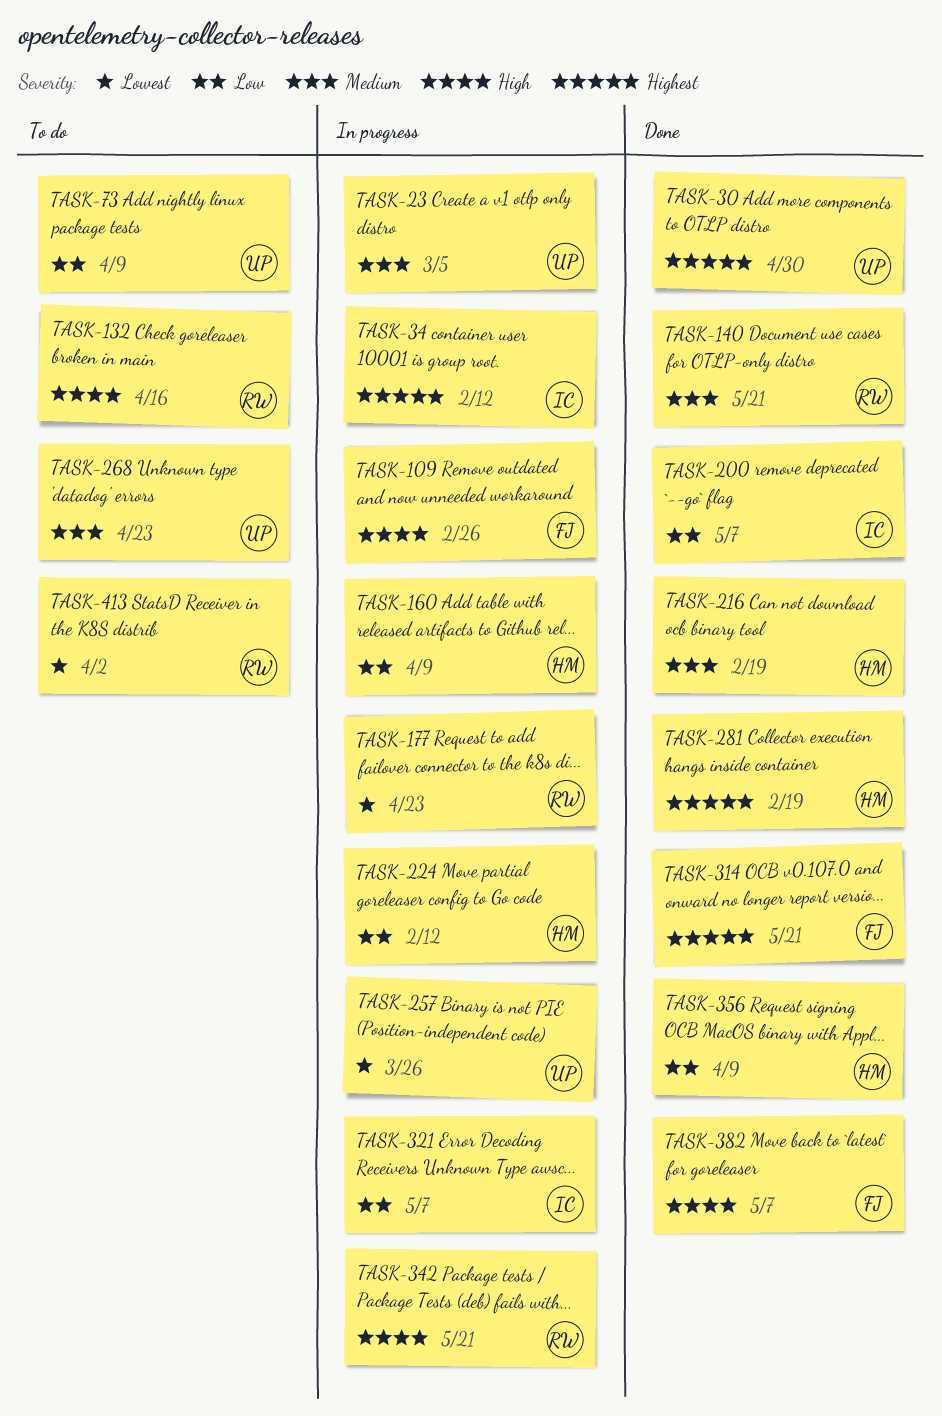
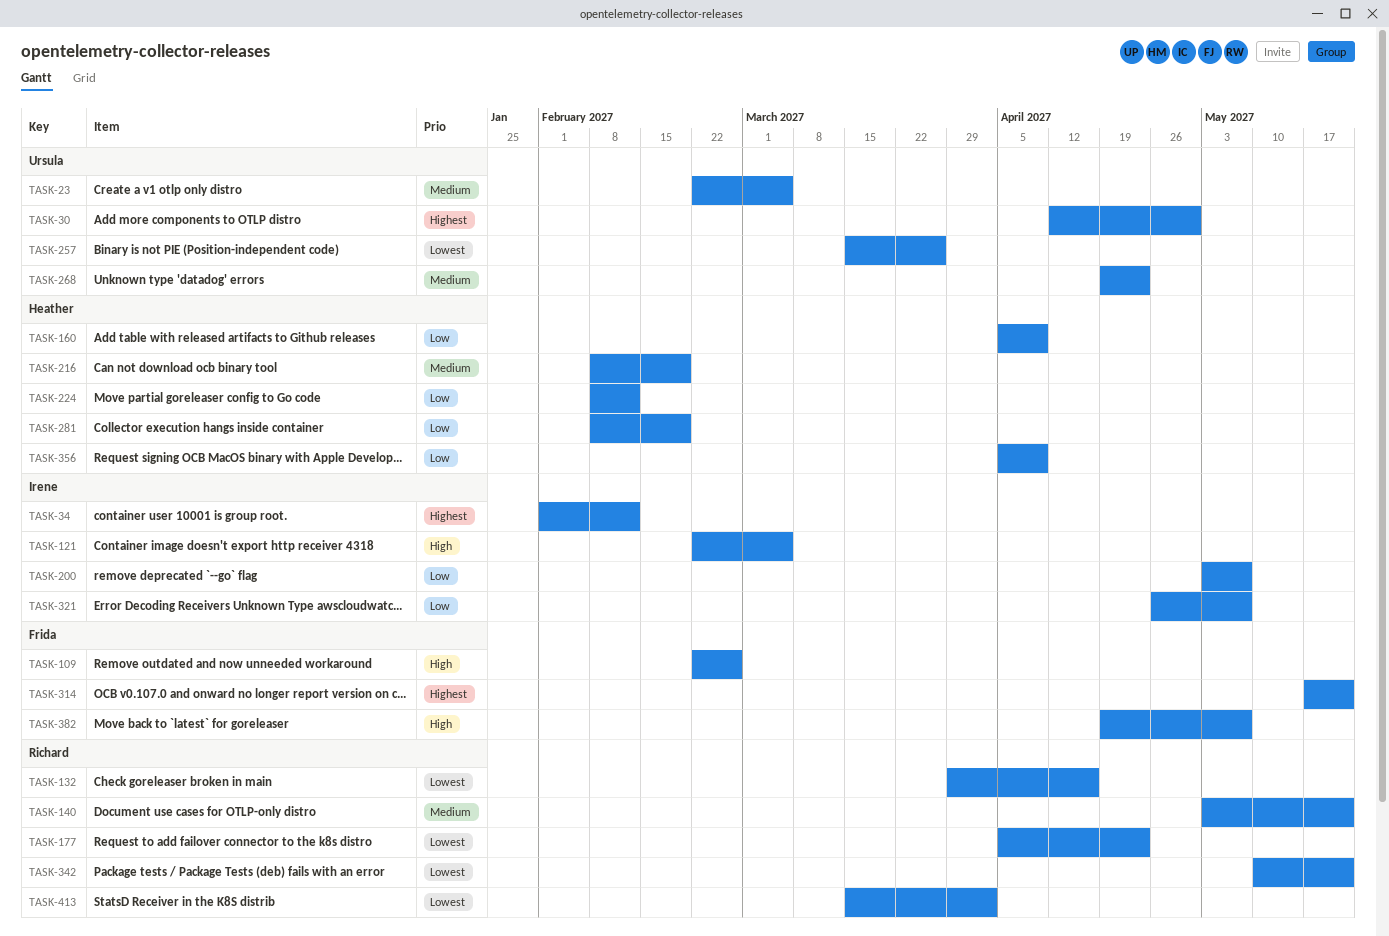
TASK-73: present -> none
TASK-121: none -> present
TASK-132, priority: High -> Lowest
TASK-281, priority: Highest -> Low
TASK-342, priority: High -> Lowest

